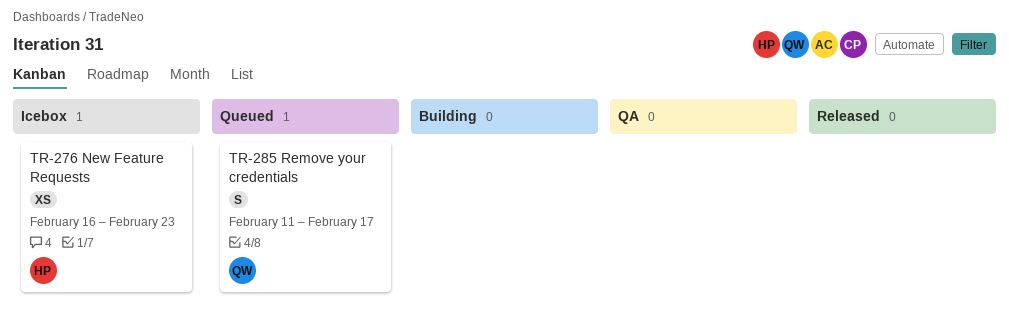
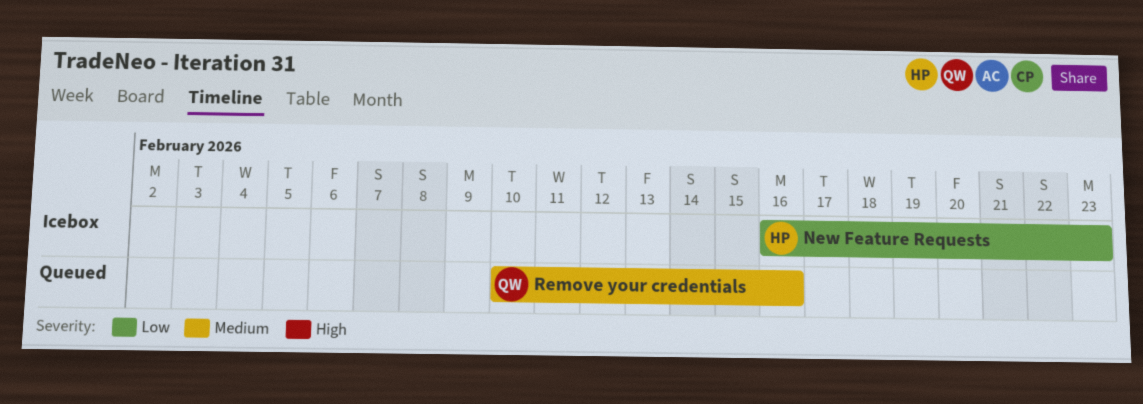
Remove your credentials, start: Feb 11 -> Feb 10
Remove your credentials, due: Feb 17 -> Feb 16

